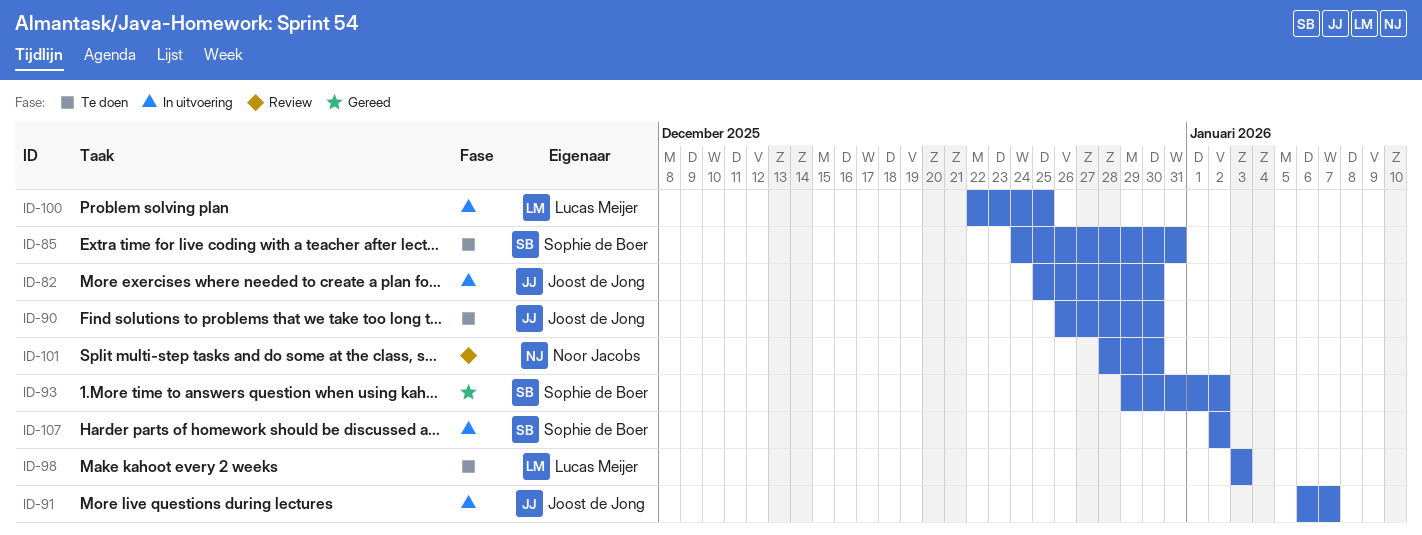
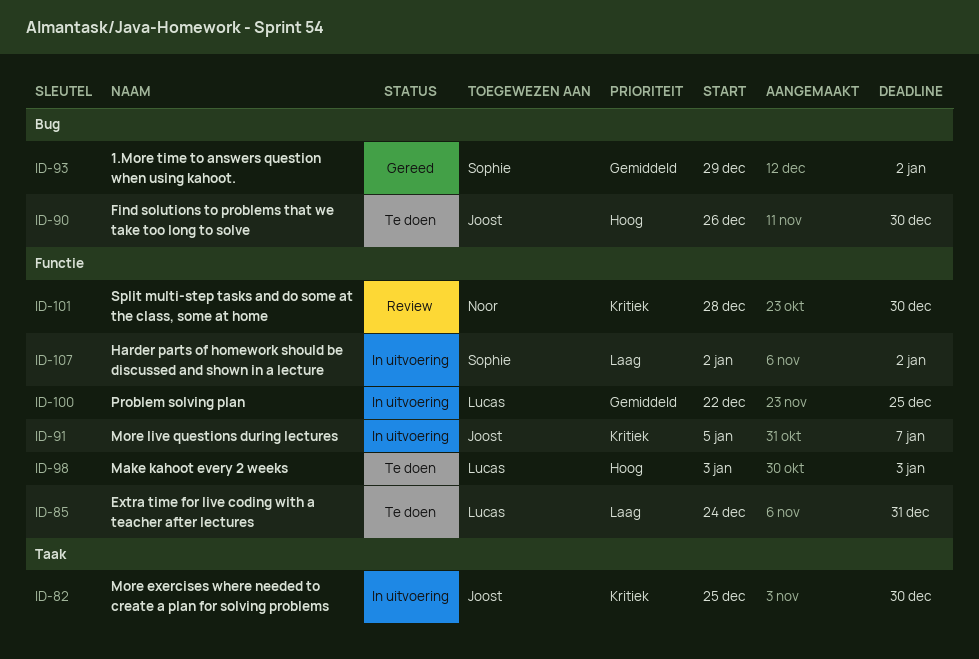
ID-85, owner: Sophie de Boer -> Lucas Meijer
ID-91, start: Jan 6 -> Jan 5

